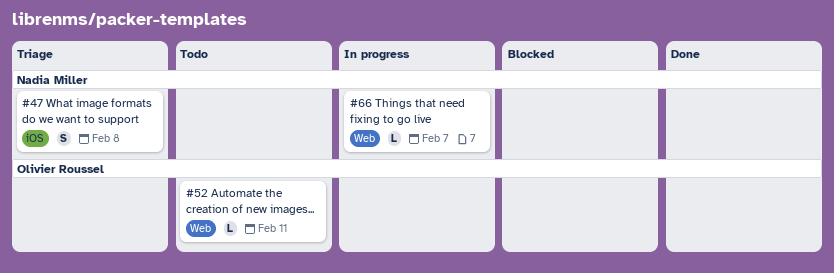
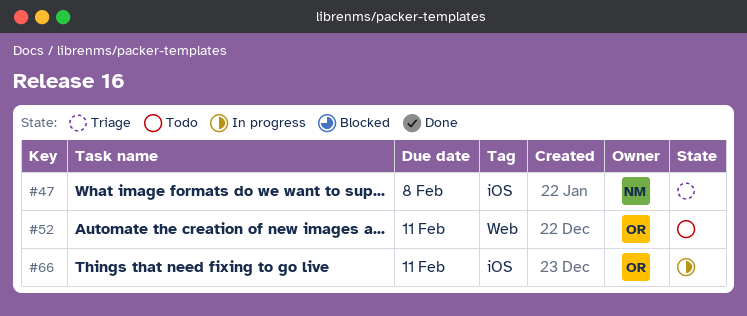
#66, owner: Nadia Miller -> Olivier Roussel
#66, label: Web -> iOS
#66, due: Feb 7 -> Feb 11

